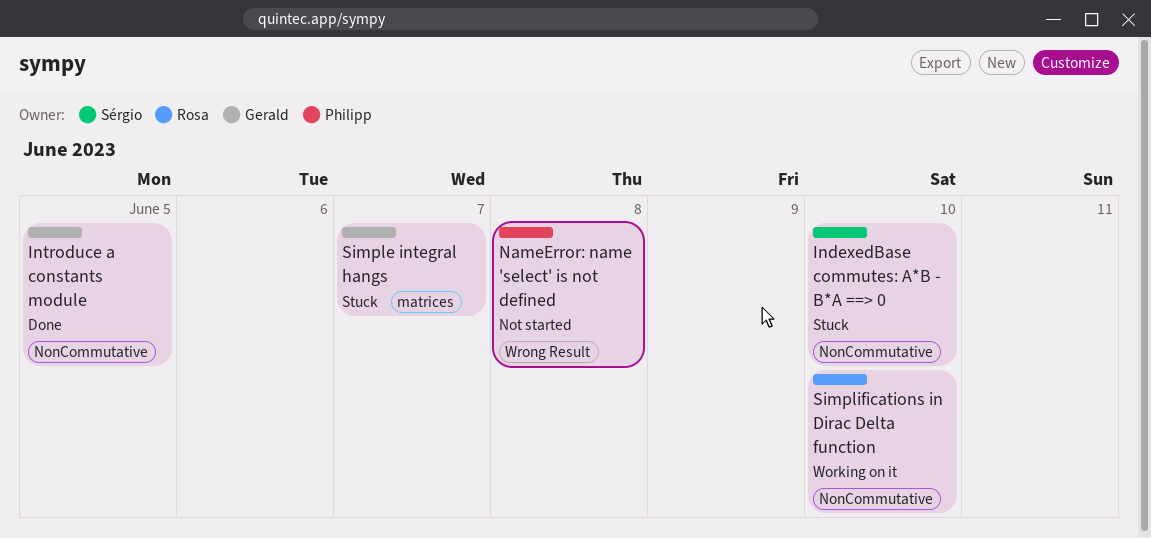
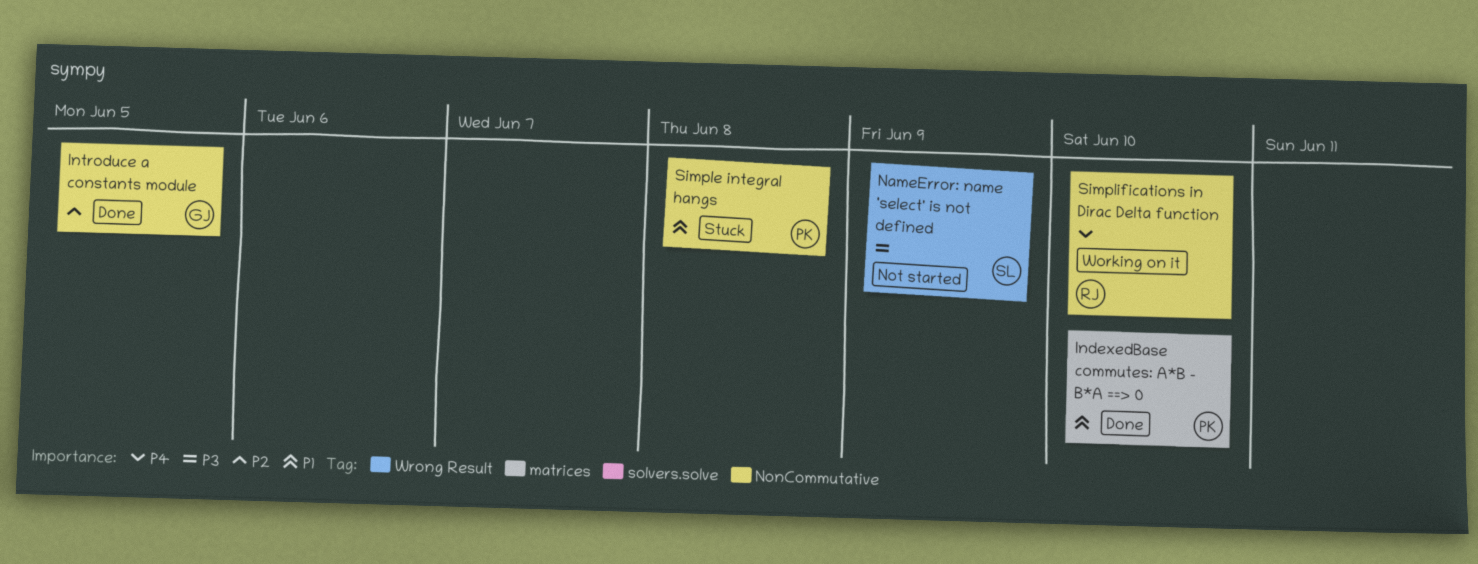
IndexedBase commutes: A*B - B*A ==> 0, status: Stuck -> Done
IndexedBase commutes: A*B - B*A ==> 0, owner: Sérgio -> Philipp
IndexedBase commutes: A*B - B*A ==> 0, label: NonCommutative -> matrices
NameError: name 'select' is not defined, owner: Philipp -> Sérgio
NameError: name 'select' is not defined, due: Jun 8 -> Jun 9
Simple integral hangs, owner: Gerald -> Philipp
Simple integral hangs, label: matrices -> NonCommutative
Simple integral hangs, due: Jun 7 -> Jun 8

